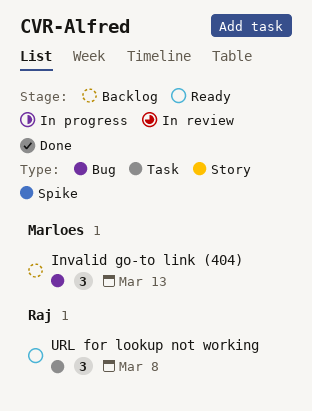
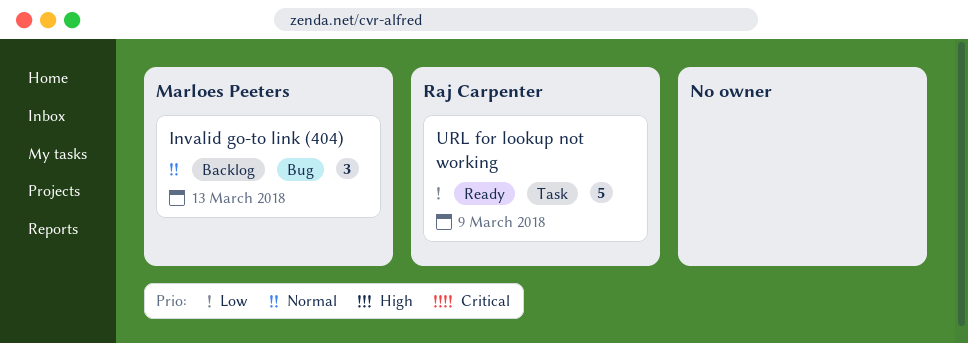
URL for lookup not working, estimate: 3 -> 5
URL for lookup not working, due: Mar 8 -> Mar 9

